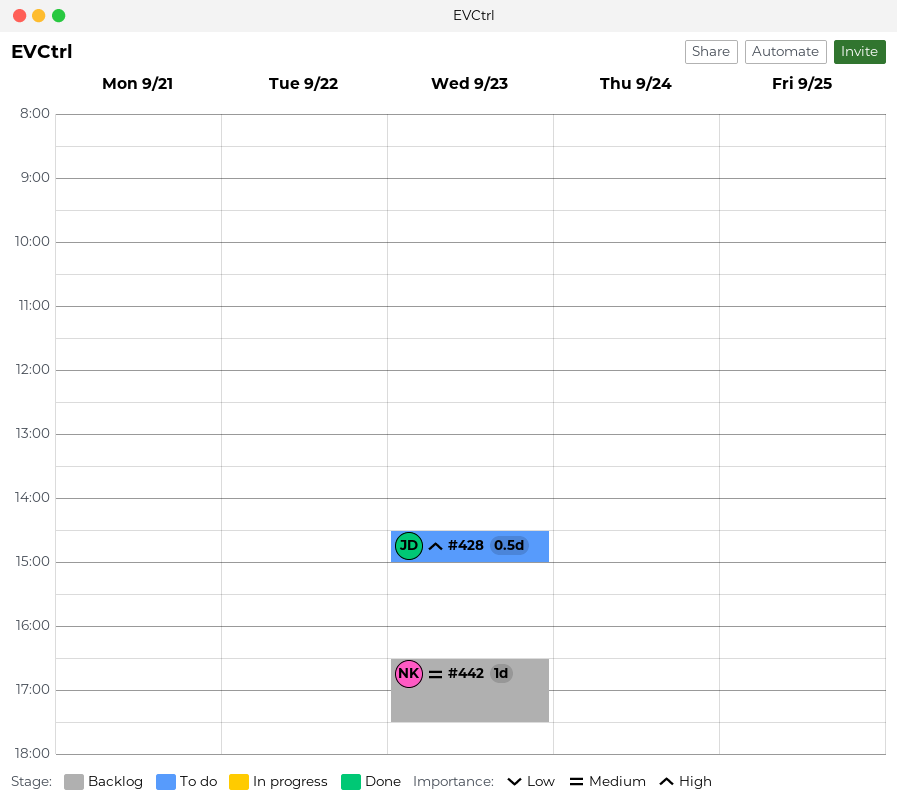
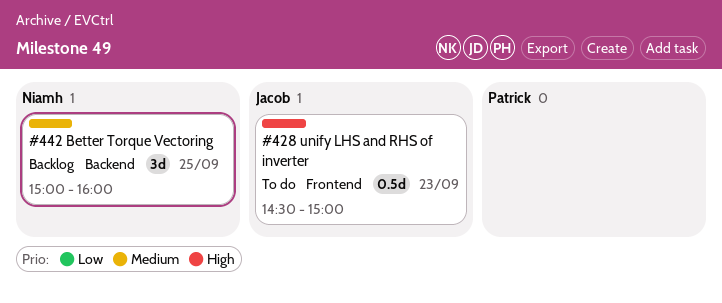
#442, estimate: 1d -> 3d
#442, day: Sep 23 -> Sep 25
#442, begins: 16:30 -> 15:00
#442, ends: 17:30 -> 16:00

